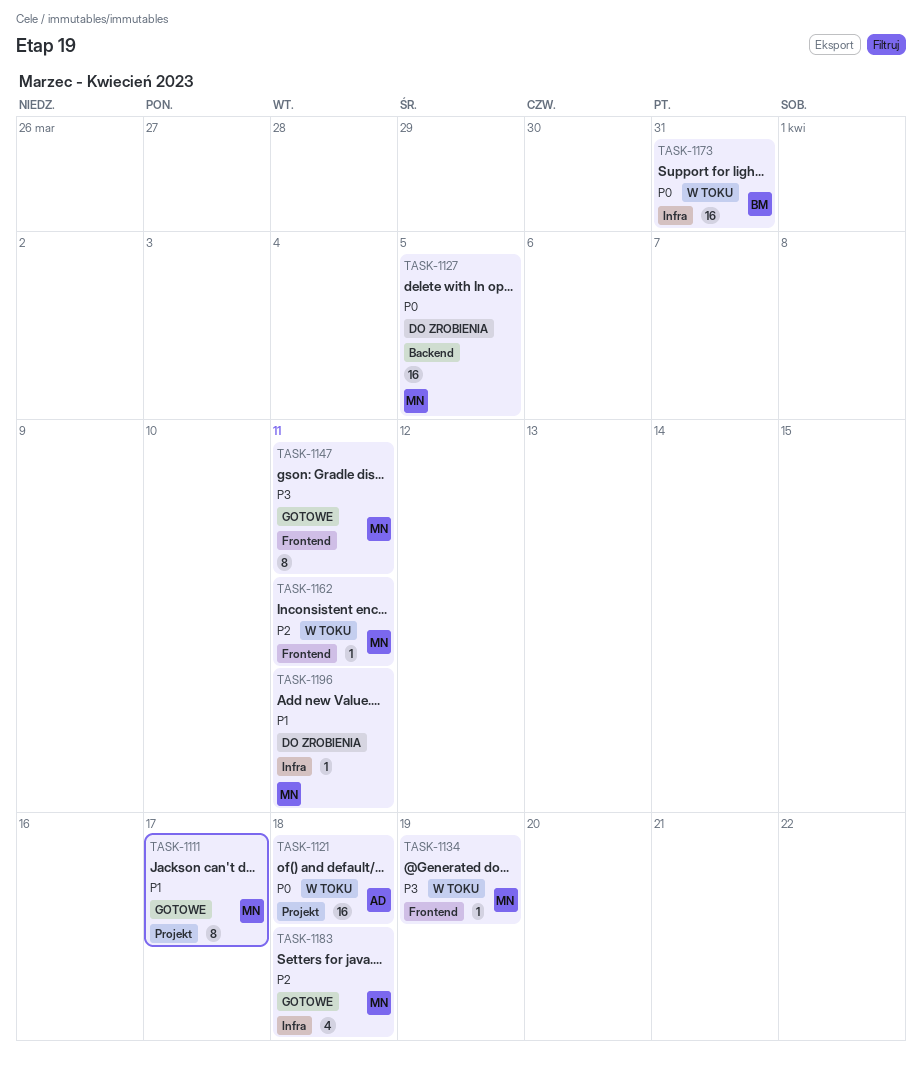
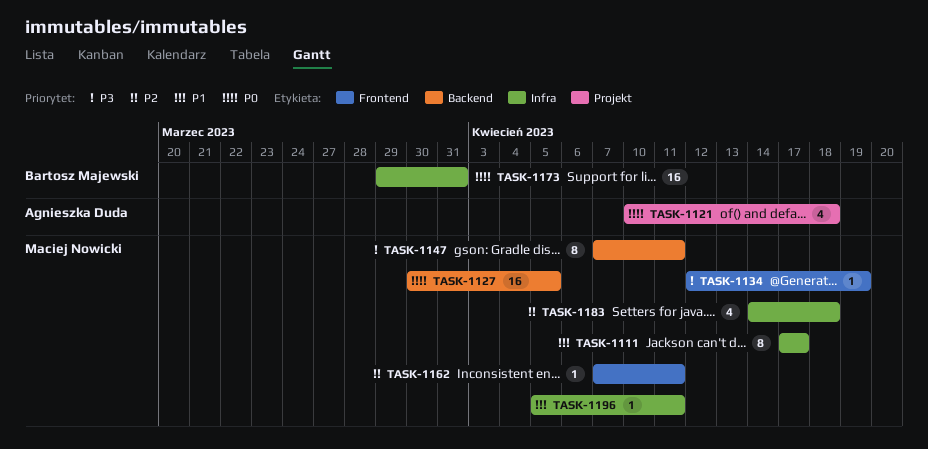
TASK-1111, label: Projekt -> Infra
TASK-1121, estimate: 16 -> 4
TASK-1147, label: Frontend -> Backend

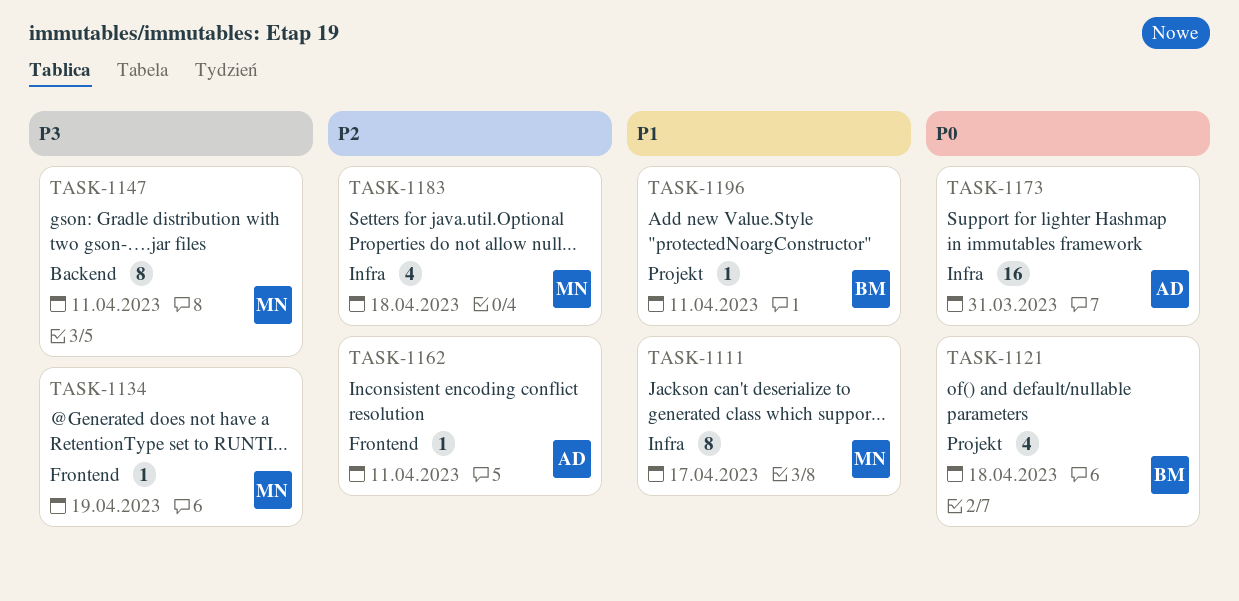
TASK-1121, owner: Agnieszka Duda -> Bartosz Majewski
TASK-1127: present -> none
TASK-1162, owner: Maciej Nowicki -> Agnieszka Duda
TASK-1173, owner: Bartosz Majewski -> Agnieszka Duda
TASK-1196, owner: Maciej Nowicki -> Bartosz Majewski
TASK-1196, label: Infra -> Projekt

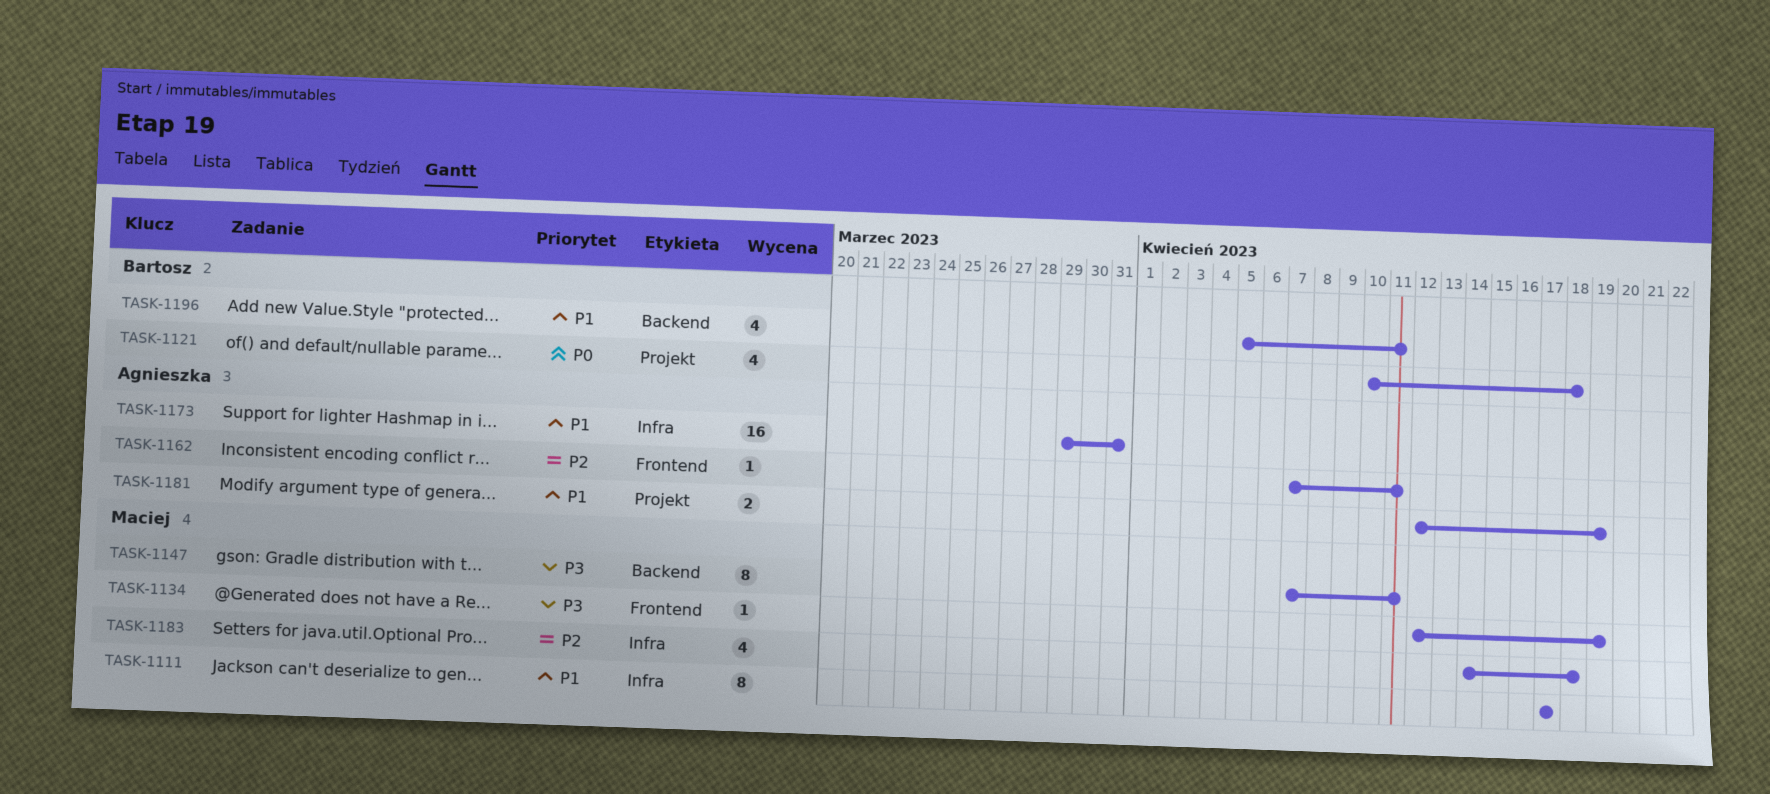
TASK-1173, priority: P0 -> P1
TASK-1181: none -> present
TASK-1196, label: Projekt -> Backend
TASK-1196, estimate: 1 -> 4

